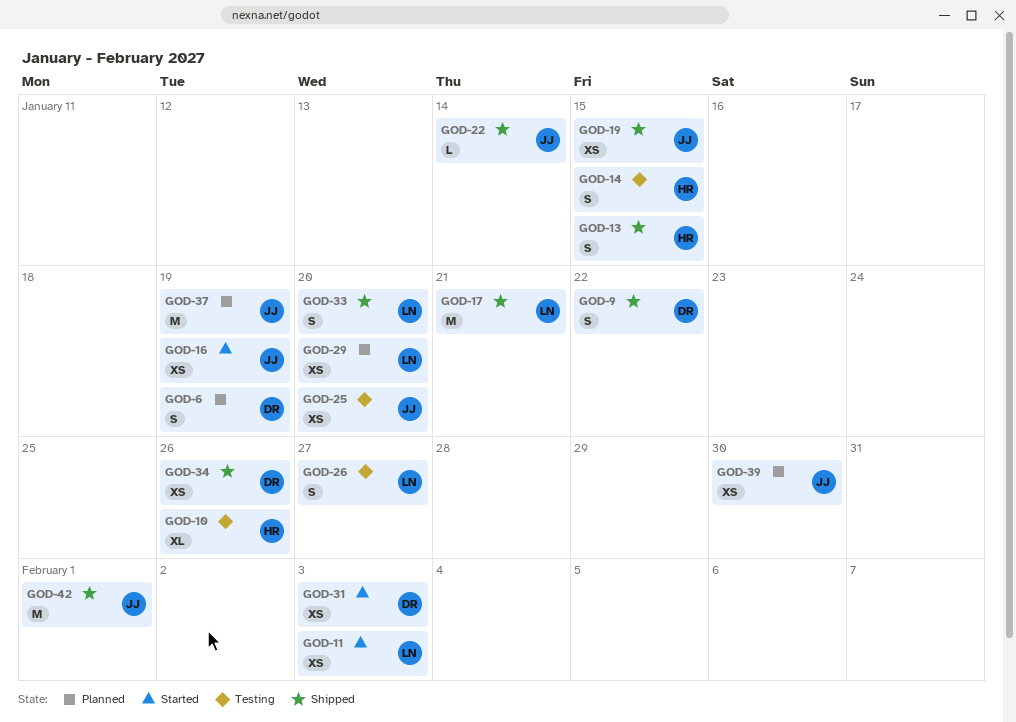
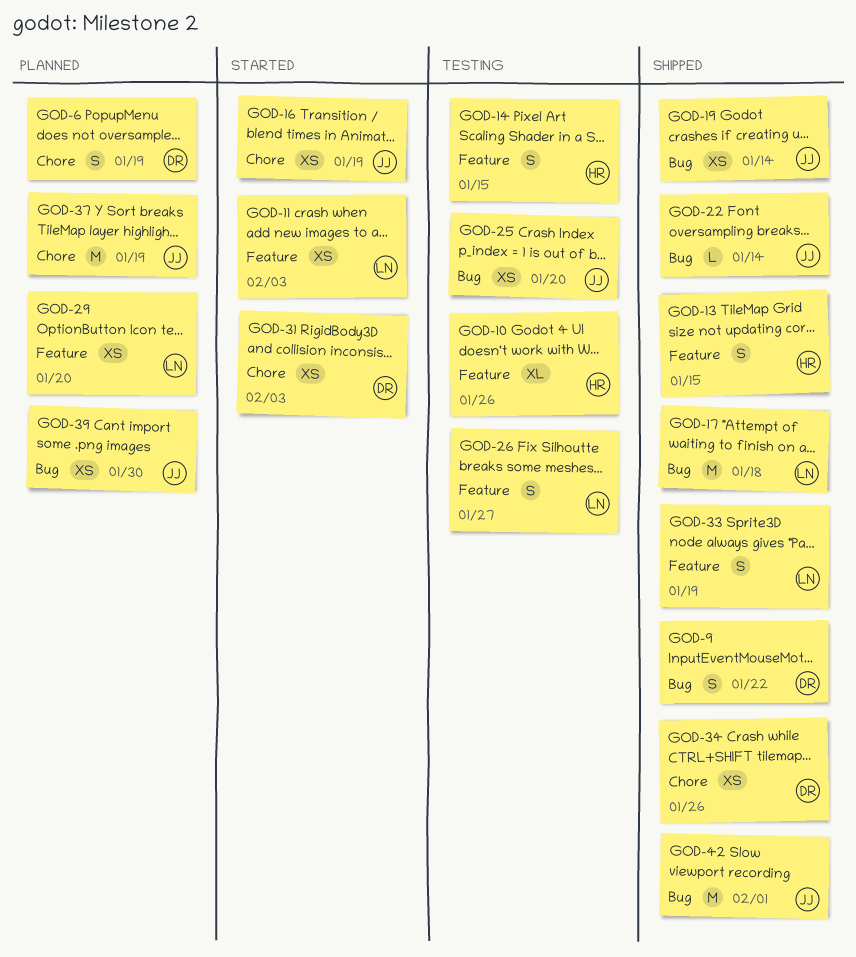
GOD-17, due: Jan 21 -> Jan 18
GOD-19, due: Jan 15 -> Jan 14
GOD-33, due: Jan 20 -> Jan 19

